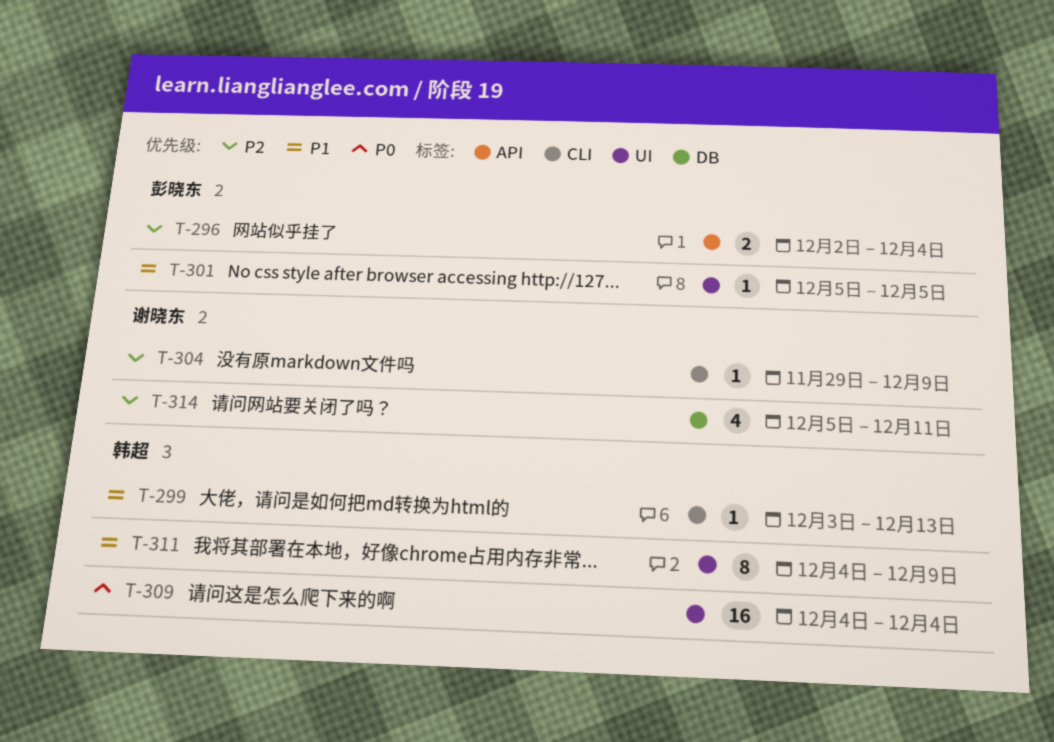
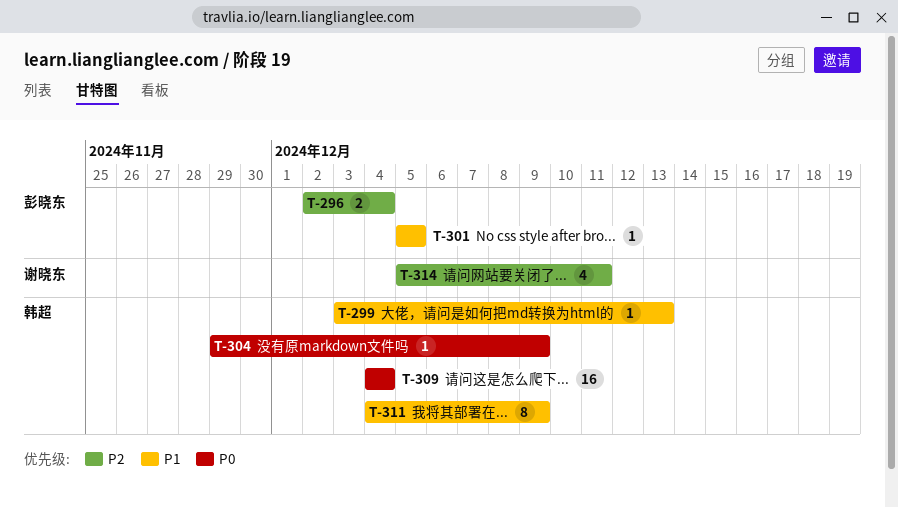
T-304, owner: 谢晓东 -> 韩超
T-304, priority: P2 -> P0

